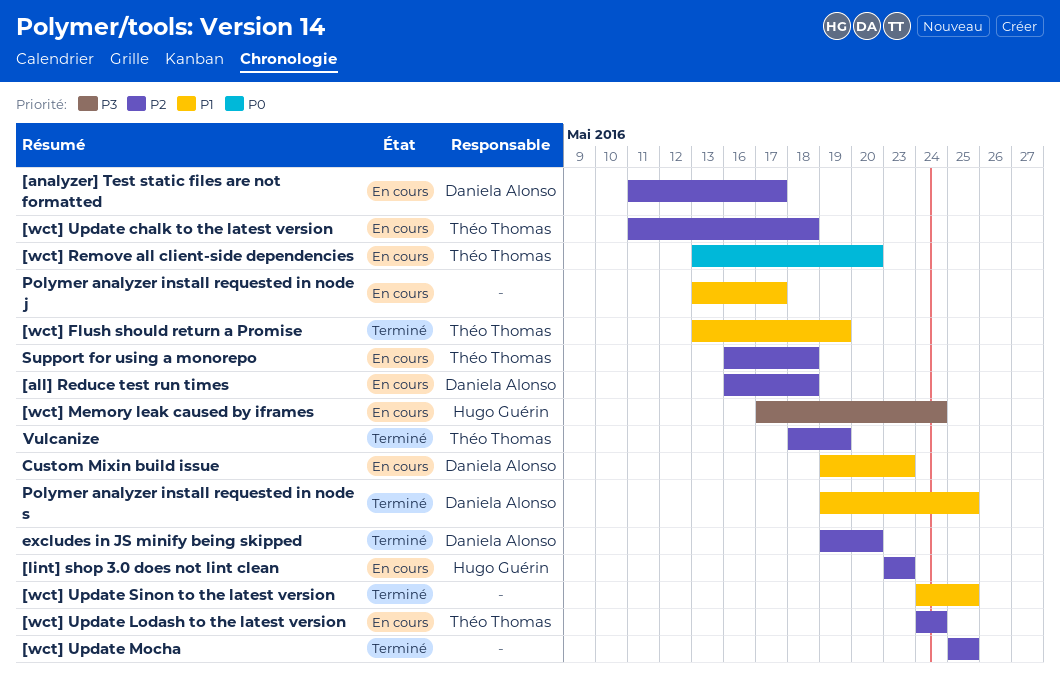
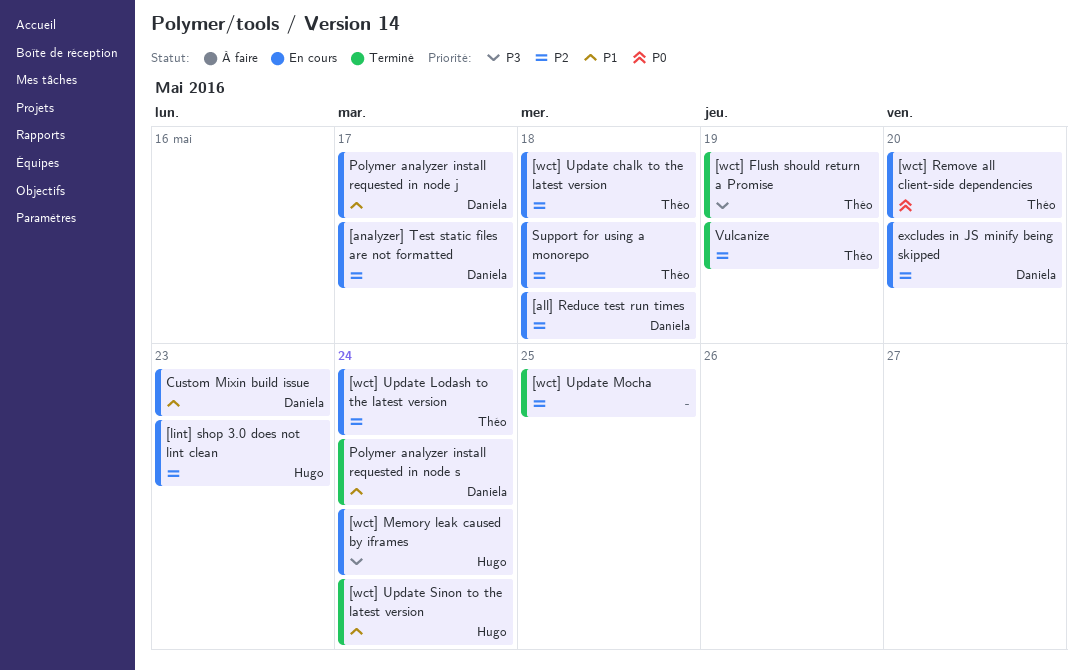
[wct] Flush should return a Promise, priority: P1 -> P3
[wct] Update Sinon to the latest version, owner: none -> Hugo Guérin
[wct] Update Sinon to the latest version, due: May 25 -> May 24
excludes in JS minify being skipped, status: Terminé -> En cours
Polymer analyzer install requested in node j, owner: none -> Daniela Alonso
Polymer analyzer install requested in node s, due: May 25 -> May 24

